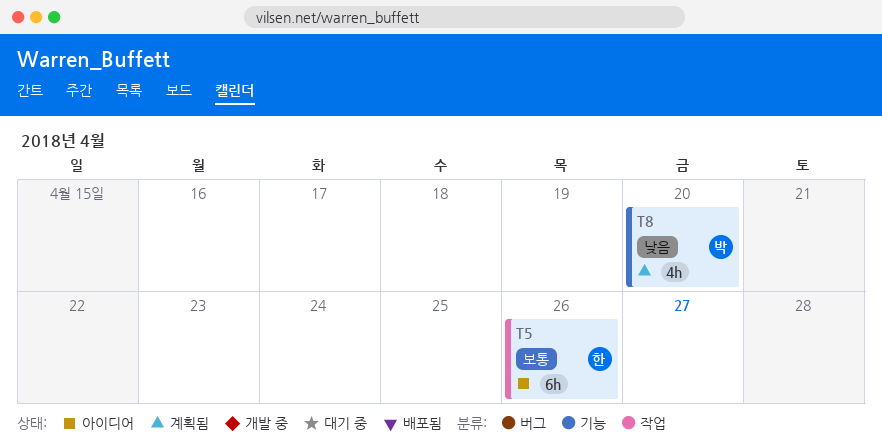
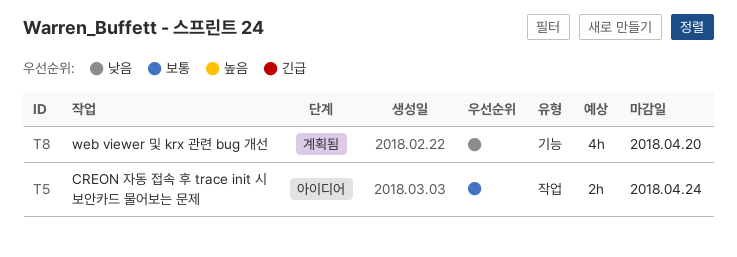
T5, estimate: 6h -> 2h
T5, due: Apr 26 -> Apr 24

